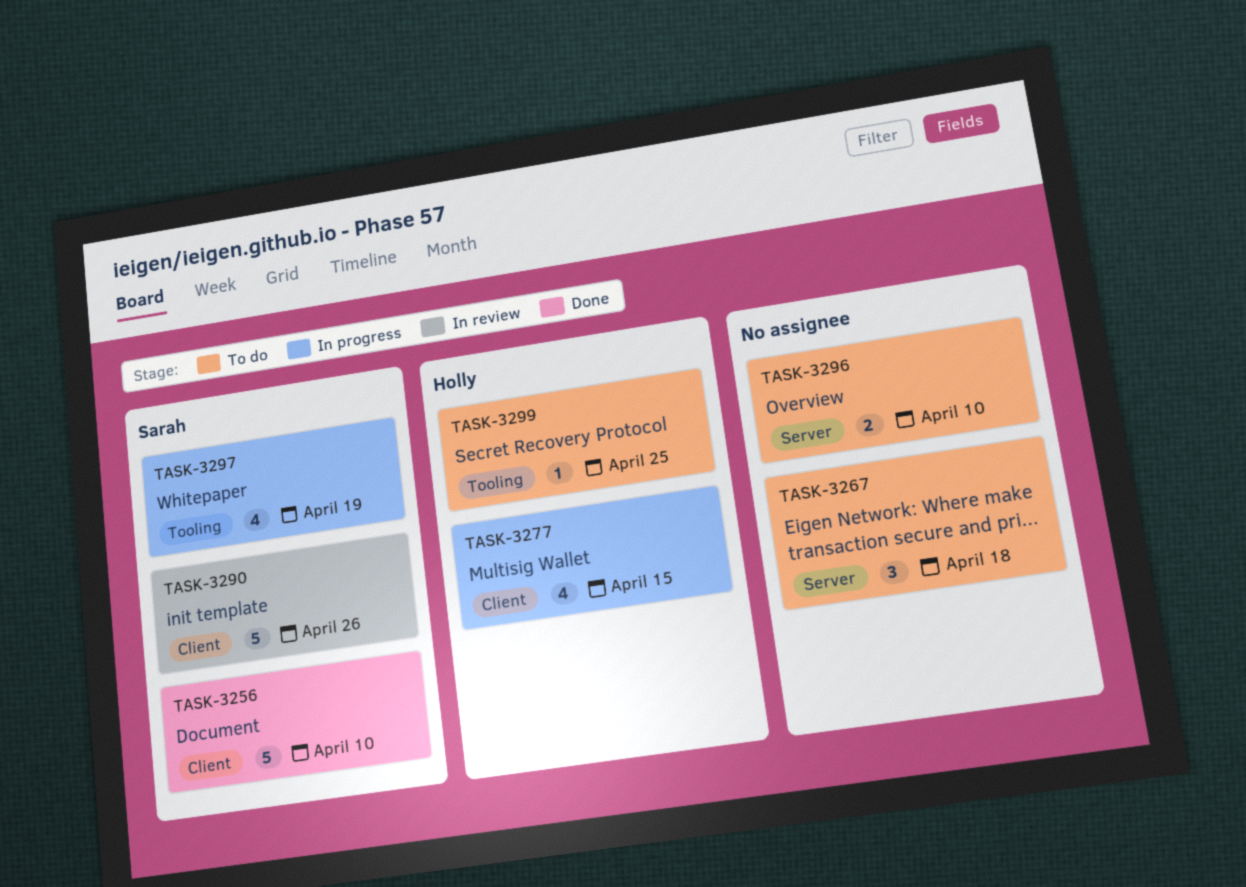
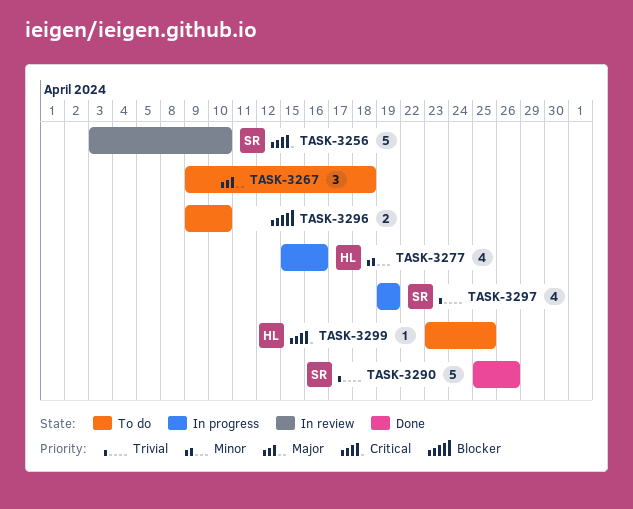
TASK-3256, status: Done -> In review
TASK-3277, due: Apr 15 -> Apr 16
TASK-3290, status: In review -> Done

